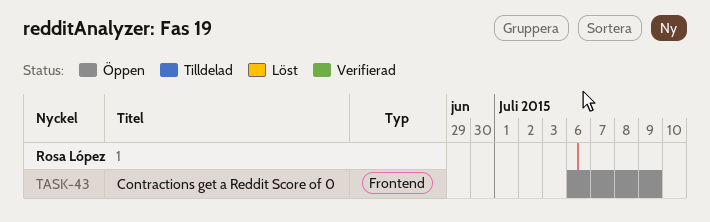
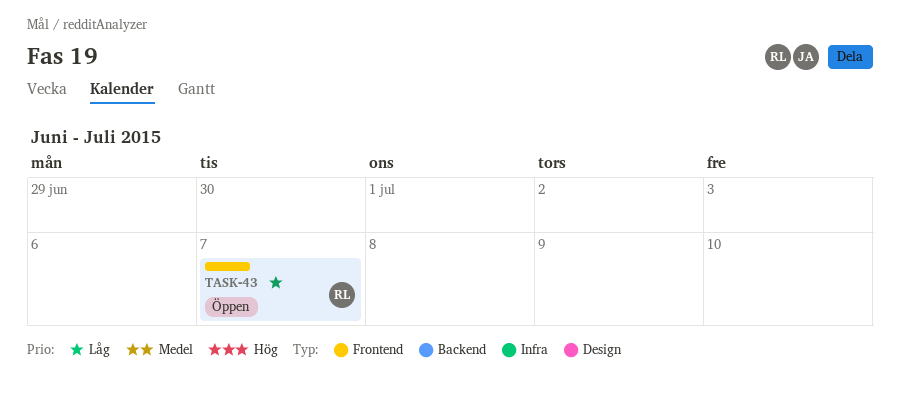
TASK-43, due: Jul 9 -> Jul 7

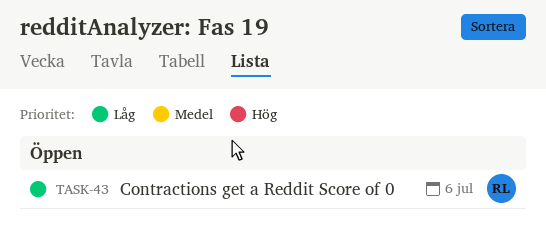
TASK-43, due: Jul 7 -> Jul 6

